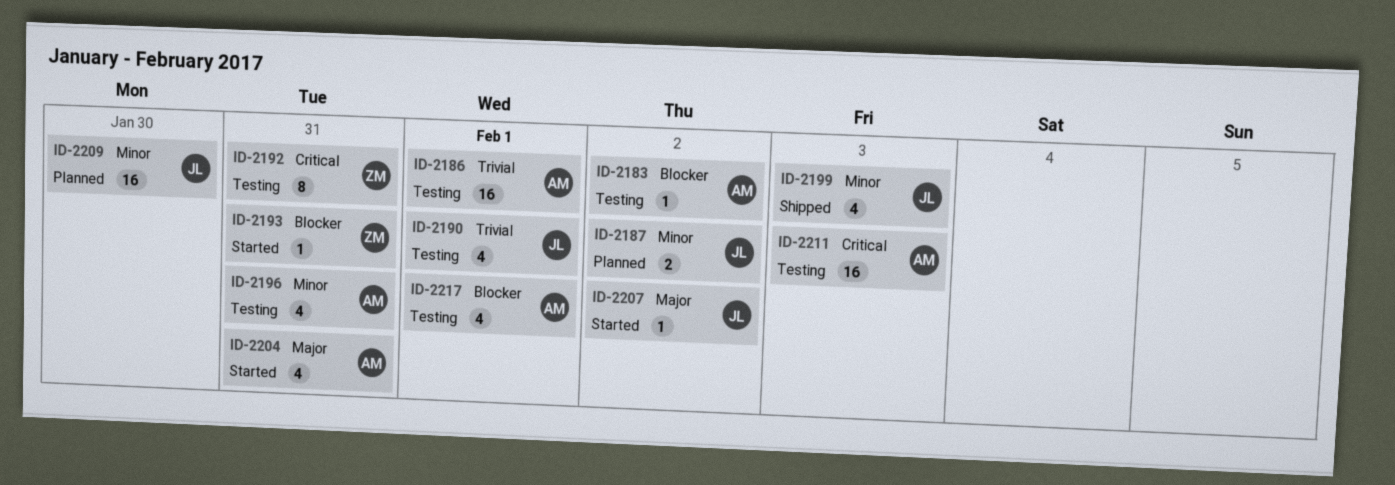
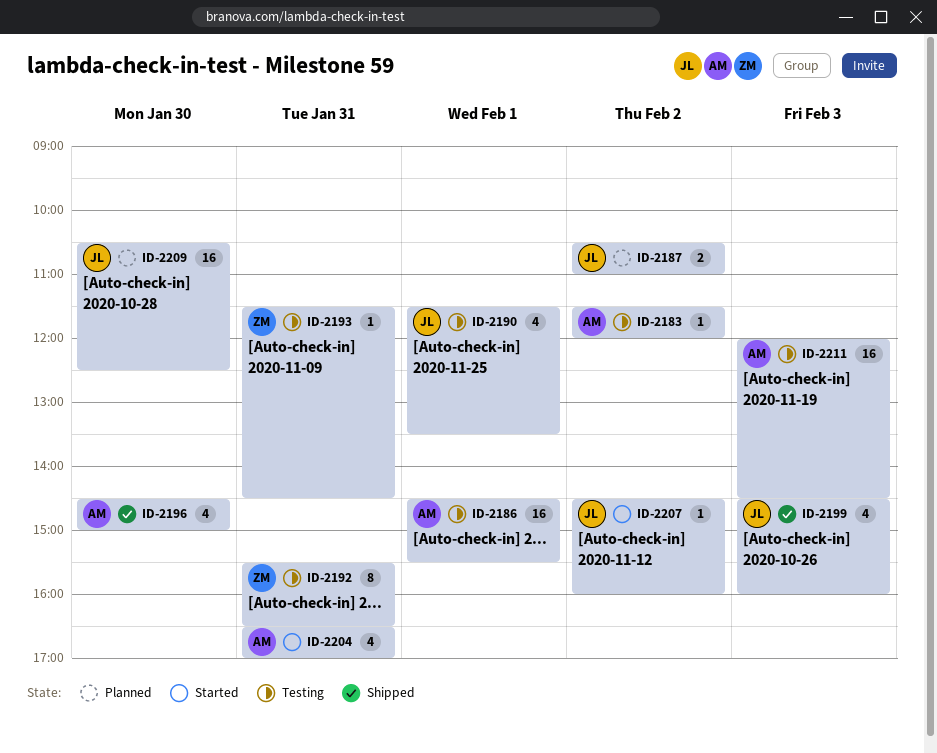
ID-2193, status: Started -> Testing
ID-2196, status: Testing -> Shipped
ID-2196, day: Jan 31 -> Jan 30
ID-2217: present -> none

